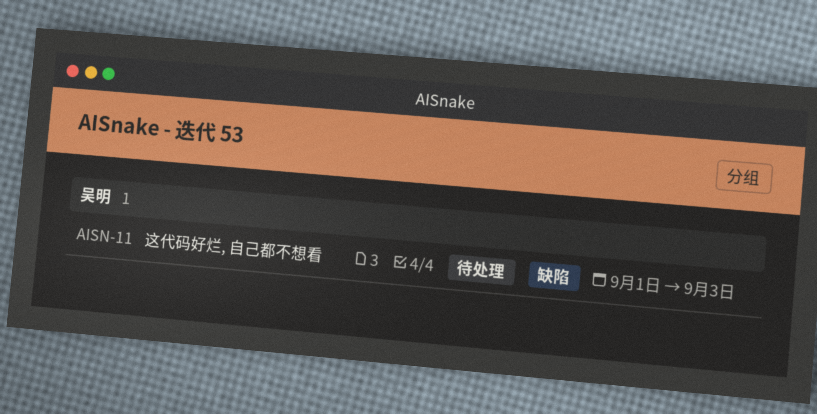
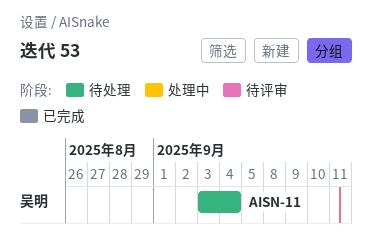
AISN-11, start: Sep 1 -> Sep 3
AISN-11, due: Sep 3 -> Sep 4

